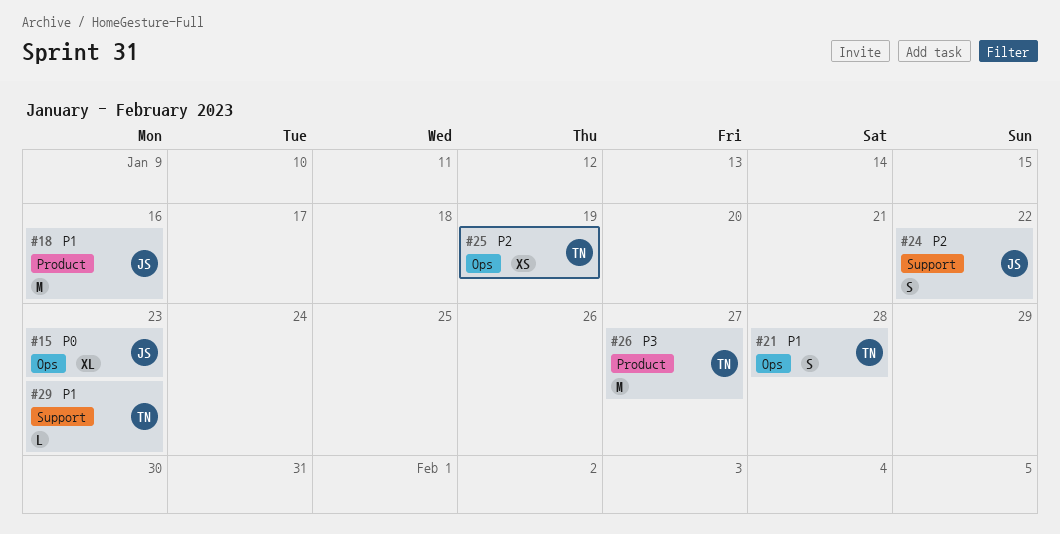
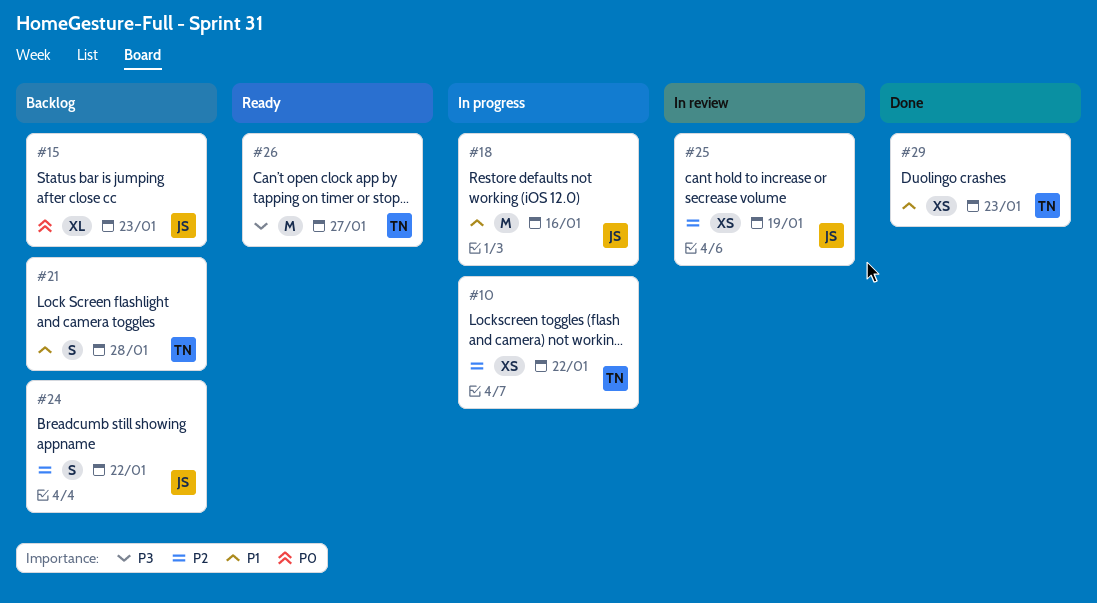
#10: none -> present
#25, owner: TN -> JS
#29, estimate: L -> XS

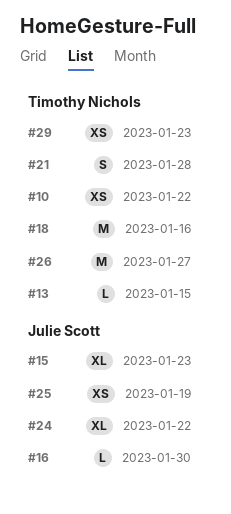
#13: none -> present
#16: none -> present
#18, owner: Julie Scott -> Timothy Nichols
#24, estimate: S -> XL

